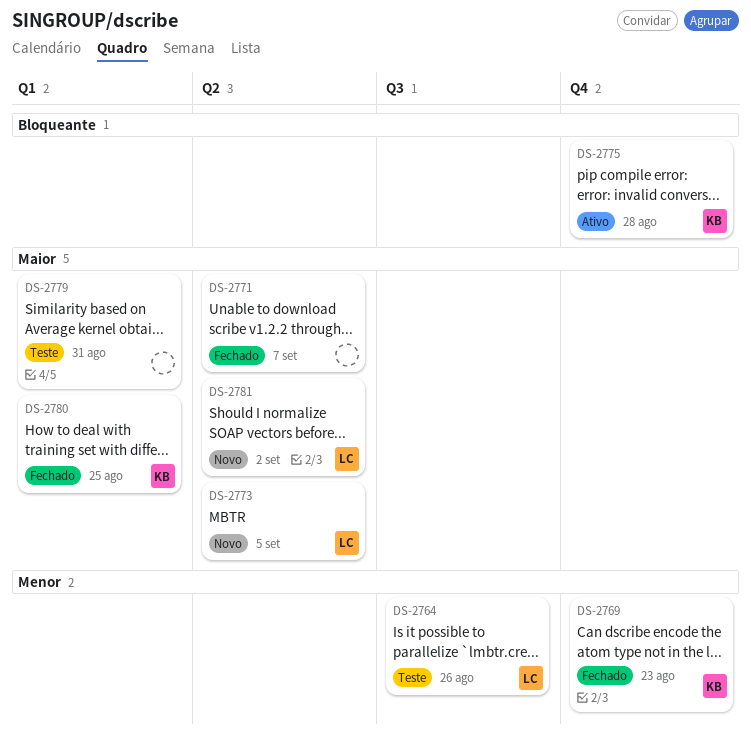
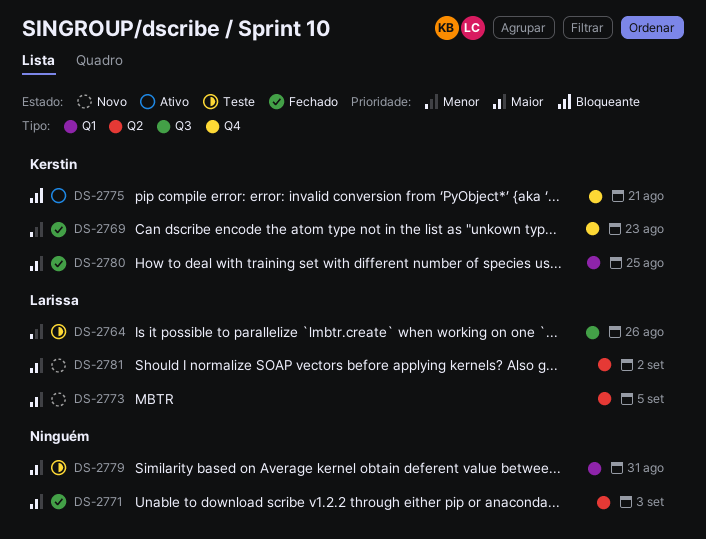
DS-2771, due: Sep 7 -> Sep 3
DS-2775, due: Aug 28 -> Aug 21

